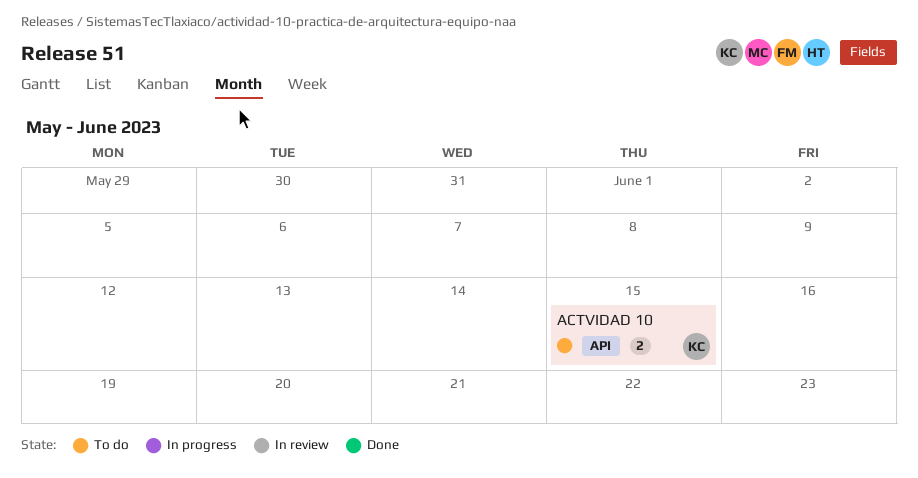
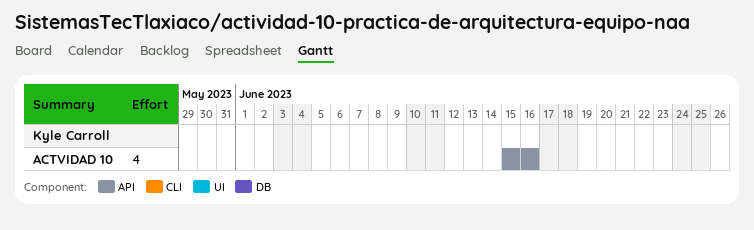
ACTVIDAD 10, estimate: 2 -> 4
ACTVIDAD 10, due: Jun 15 -> Jun 16

